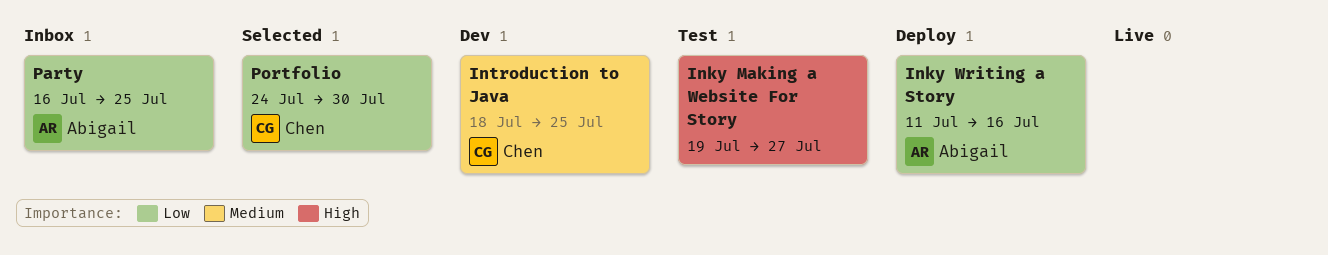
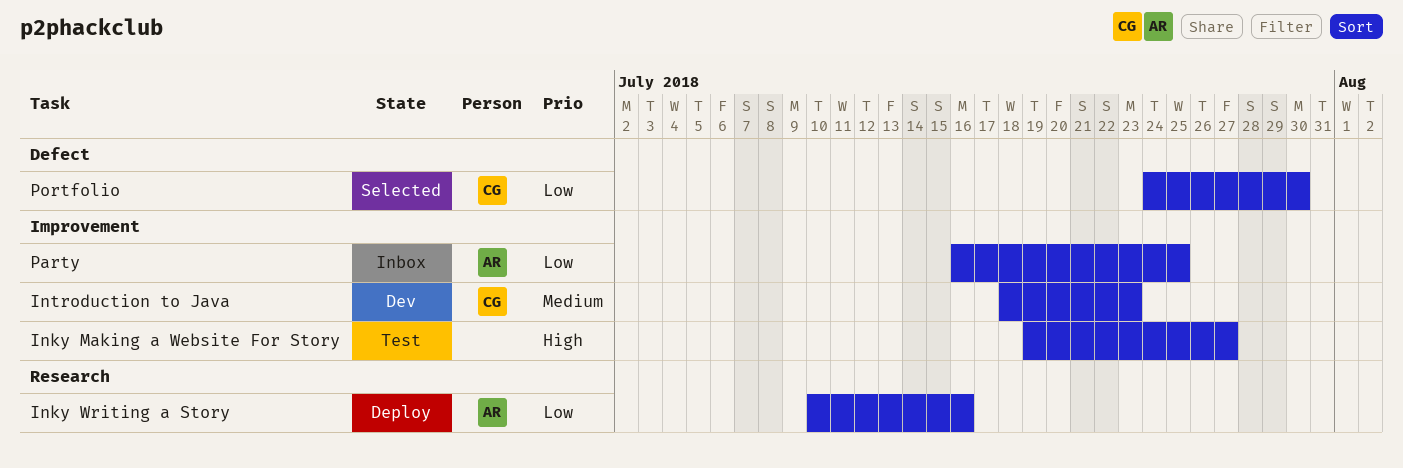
Inky Writing a Story, start: Jul 11 -> Jul 10
Introduction to Java, due: Jul 25 -> Jul 23

